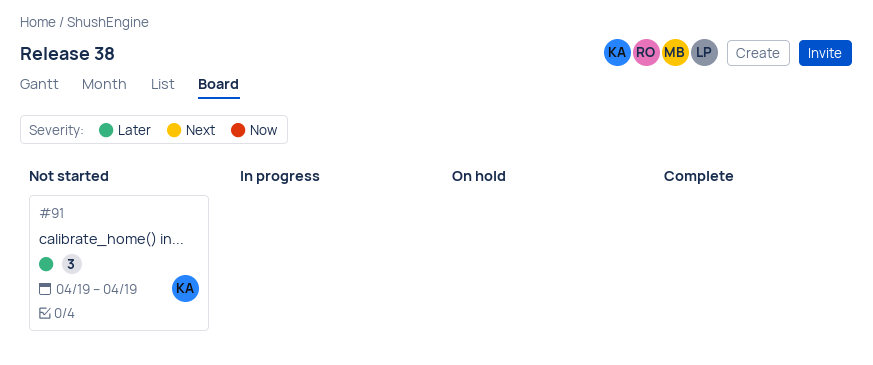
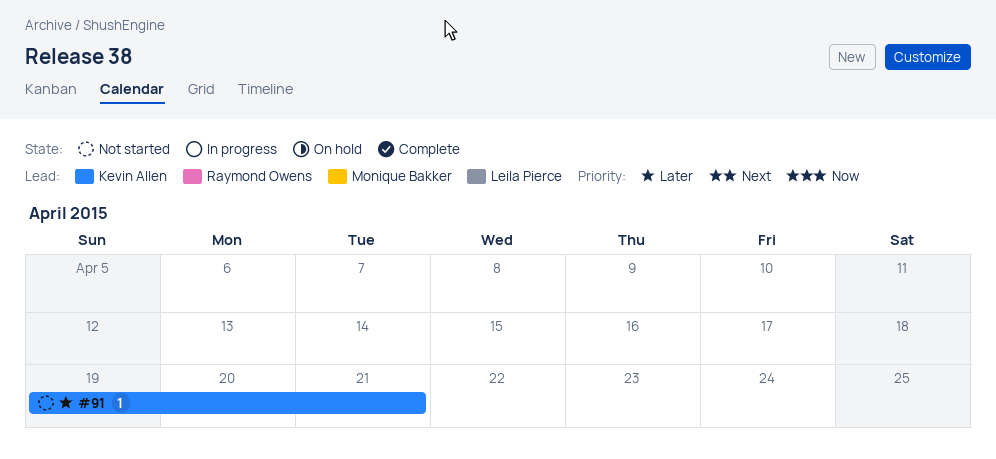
#91, estimate: 3 -> 1
#91, due: Apr 19 -> Apr 21

